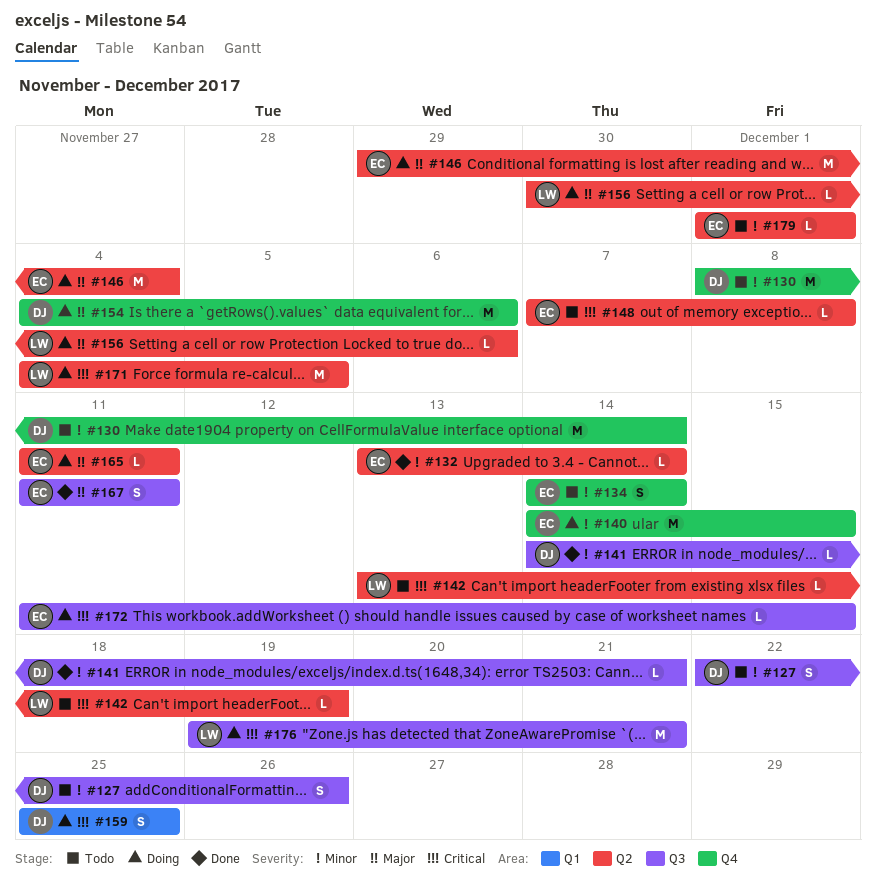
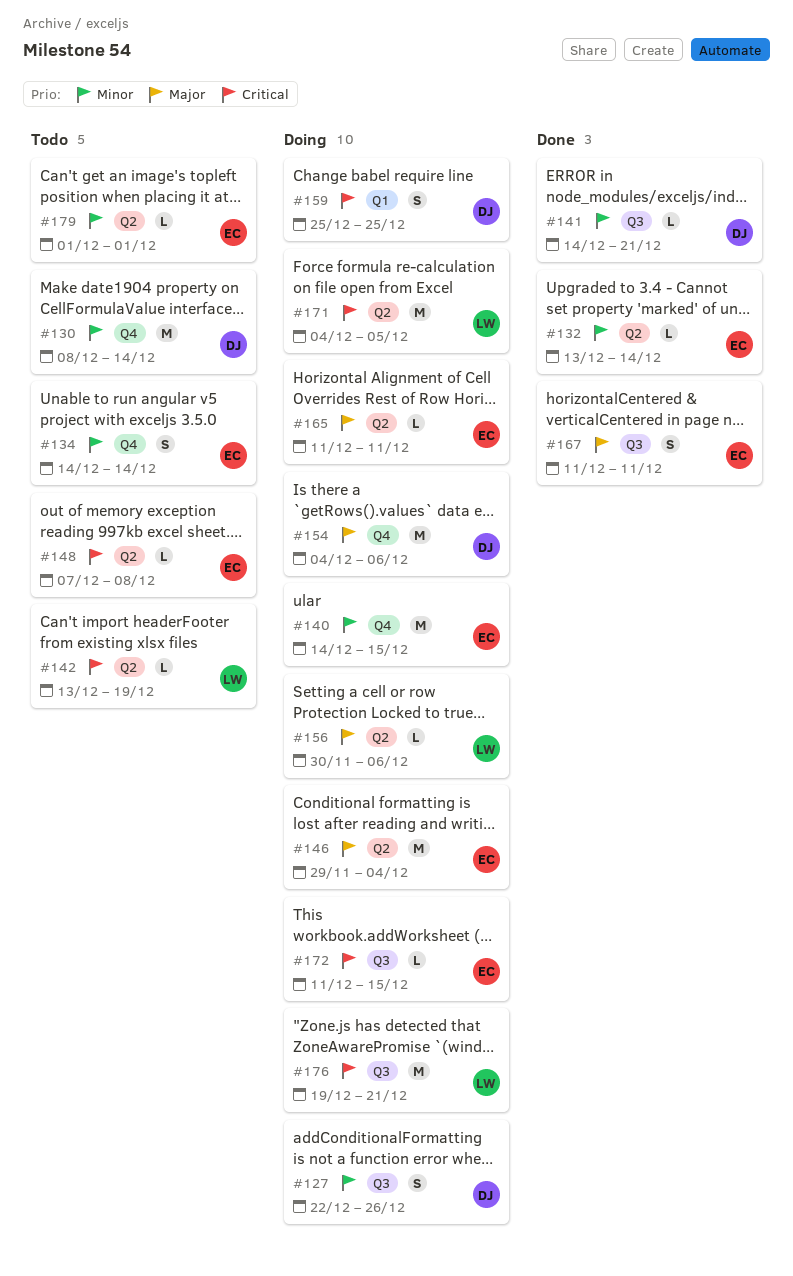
#127, status: Todo -> Doing

